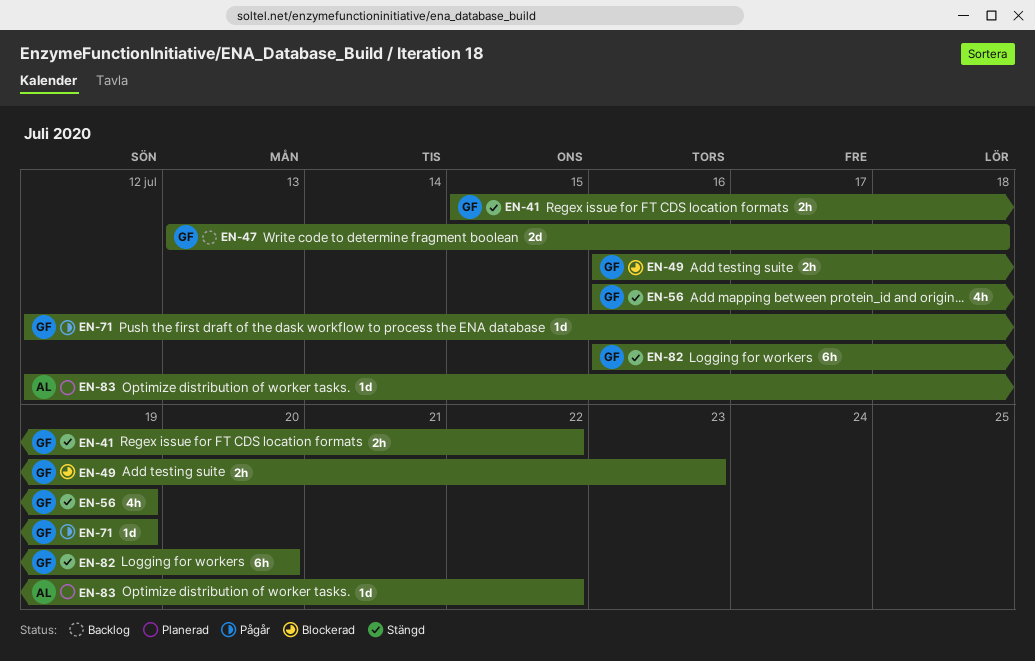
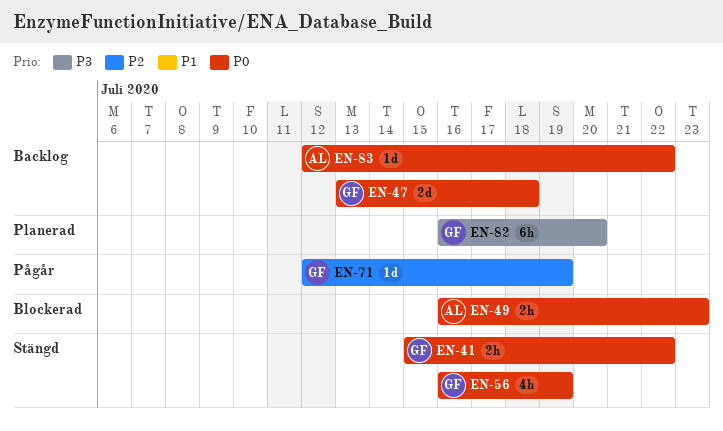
EN-49, owner: GF -> AL
EN-82, status: Stängd -> Planerad
EN-83, status: Planerad -> Backlog

